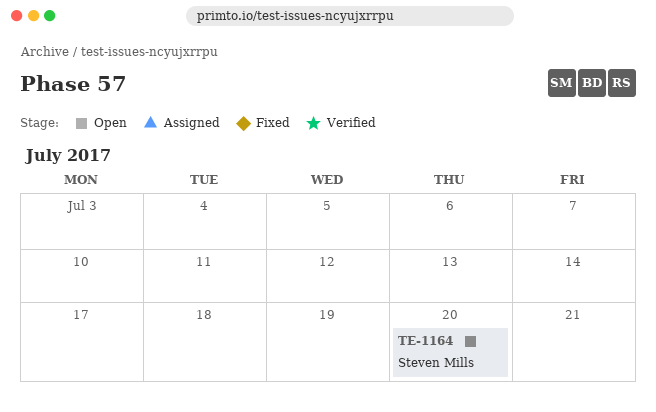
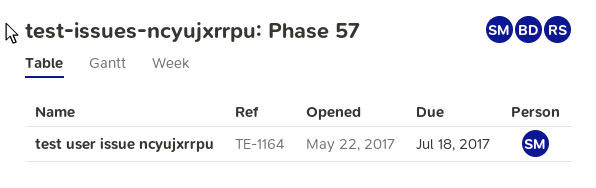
TE-1164, due: Jul 20 -> Jul 18

